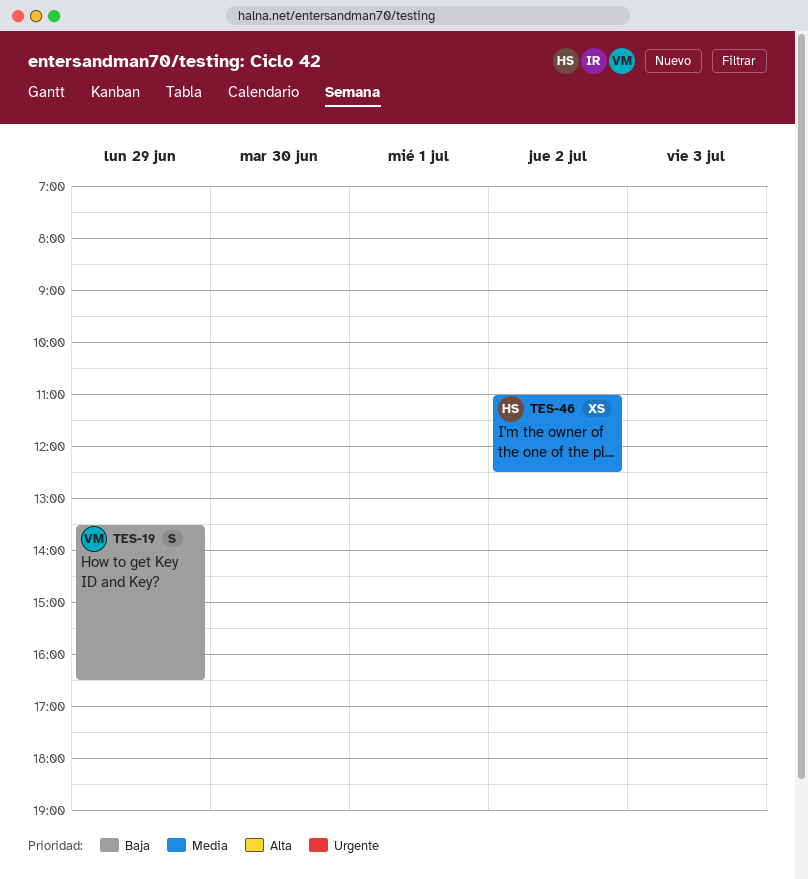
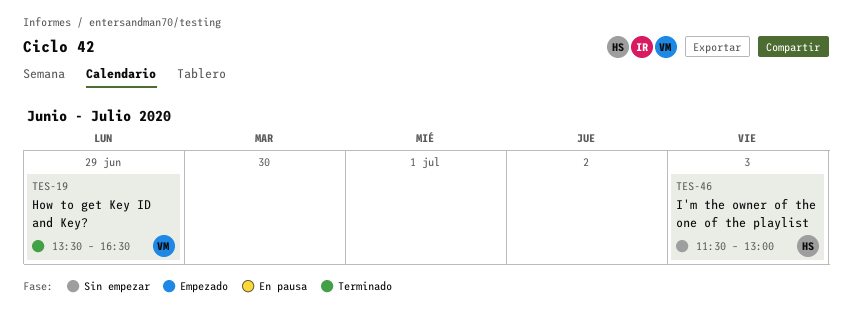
TES-46, day: Jul 2 -> Jul 3
TES-46, begins: 11:00 -> 11:30
TES-46, ends: 12:30 -> 13:00

